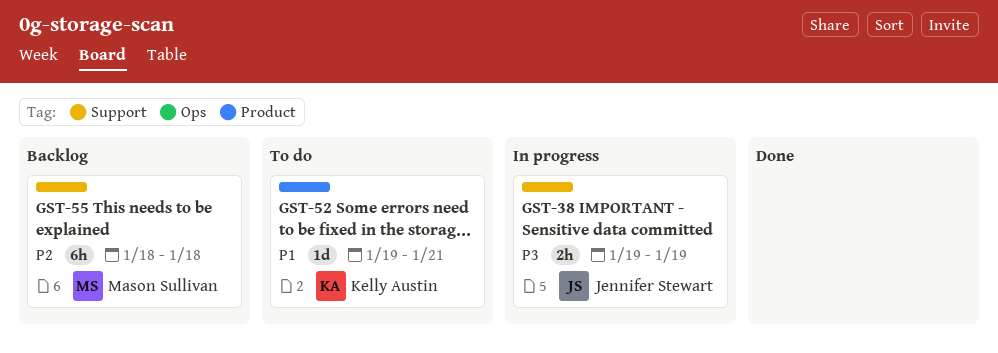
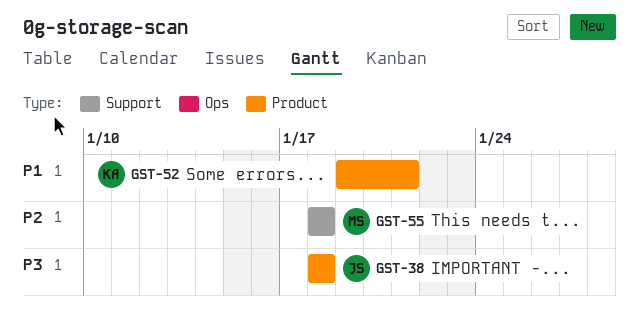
GST-38, label: Support -> Product
GST-38, start: Jan 19 -> Jan 18
GST-38, due: Jan 19 -> Jan 18

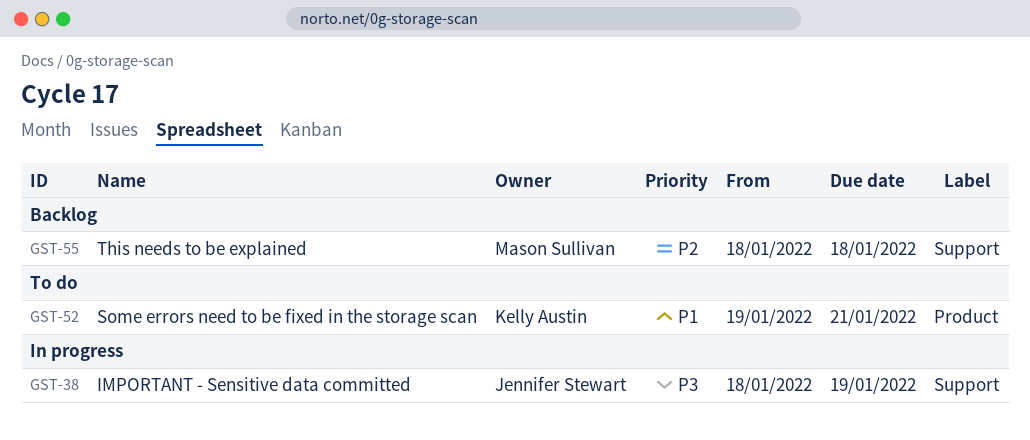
GST-38, label: Product -> Support
GST-38, due: Jan 18 -> Jan 19

